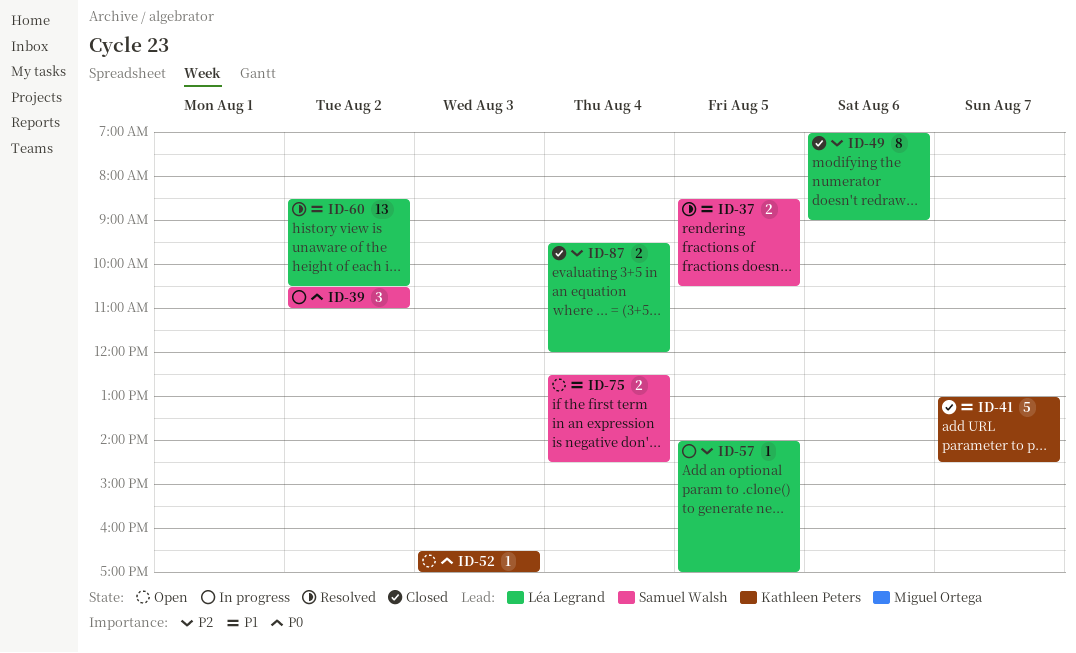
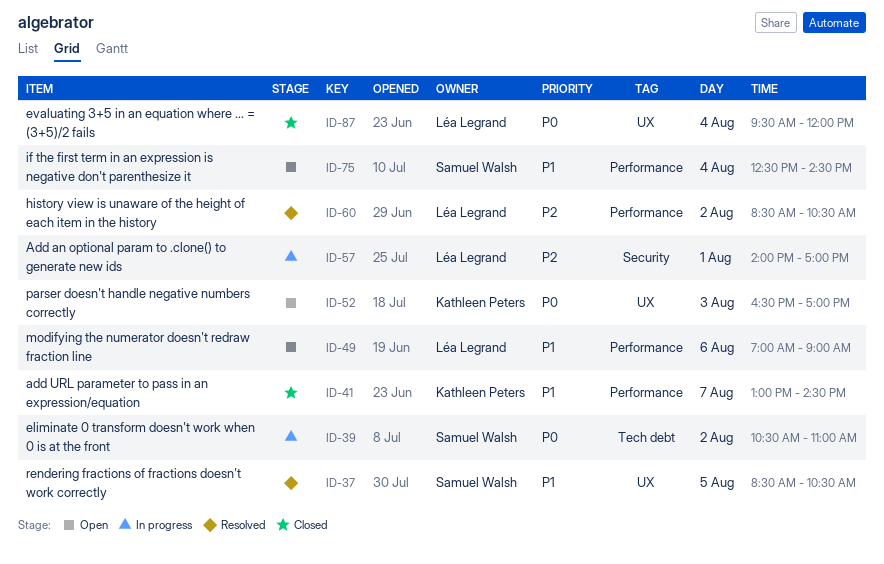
ID-49, status: Closed -> Open
ID-49, priority: P2 -> P1
ID-57, day: Aug 5 -> Aug 1
ID-60, priority: P1 -> P2
ID-87, priority: P2 -> P0

